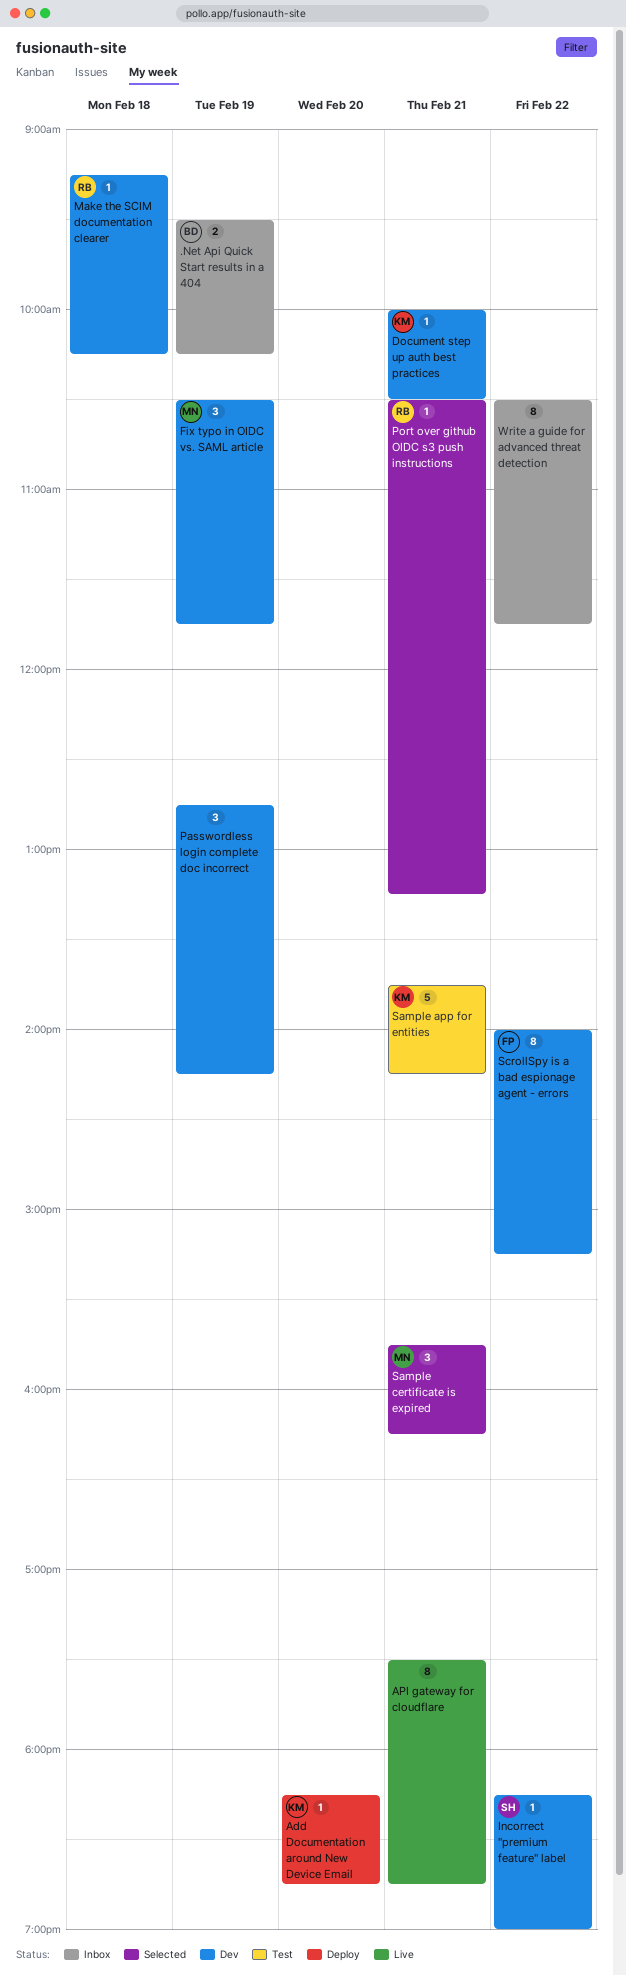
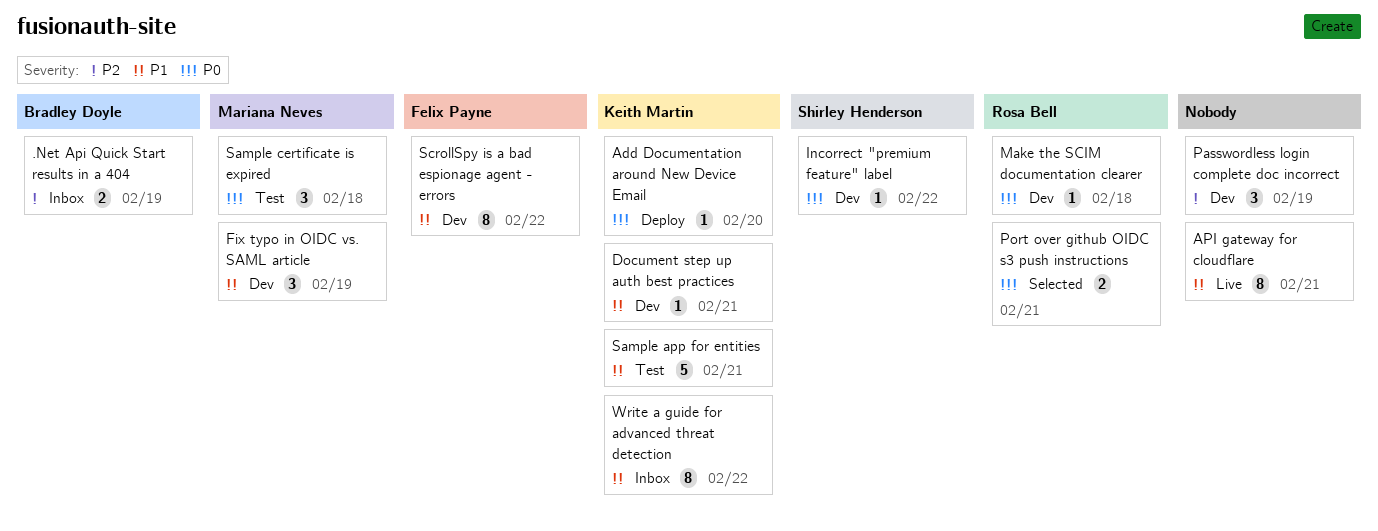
Port over github OIDC s3 push instructions, estimate: 1 -> 2
Sample certificate is expired, status: Selected -> Test
Sample certificate is expired, day: Feb 21 -> Feb 18
Write a guide for advanced threat detection, owner: none -> Keith Martin

